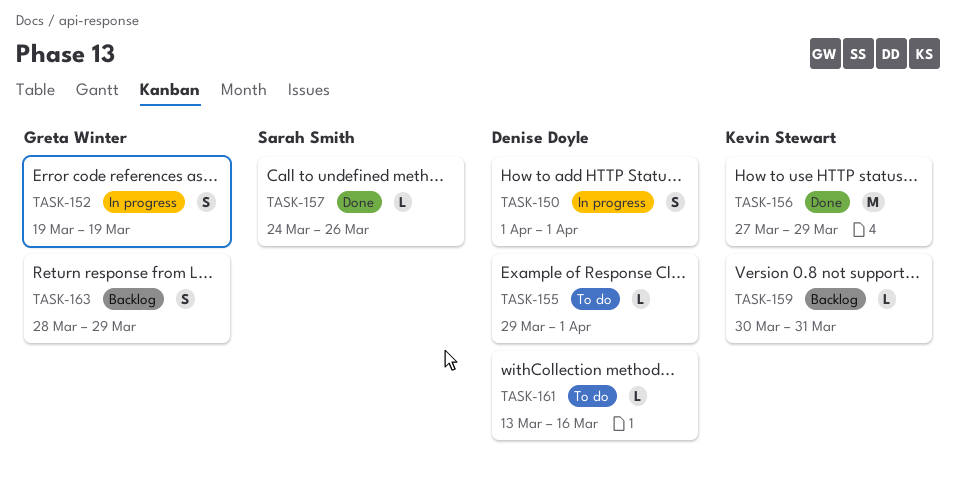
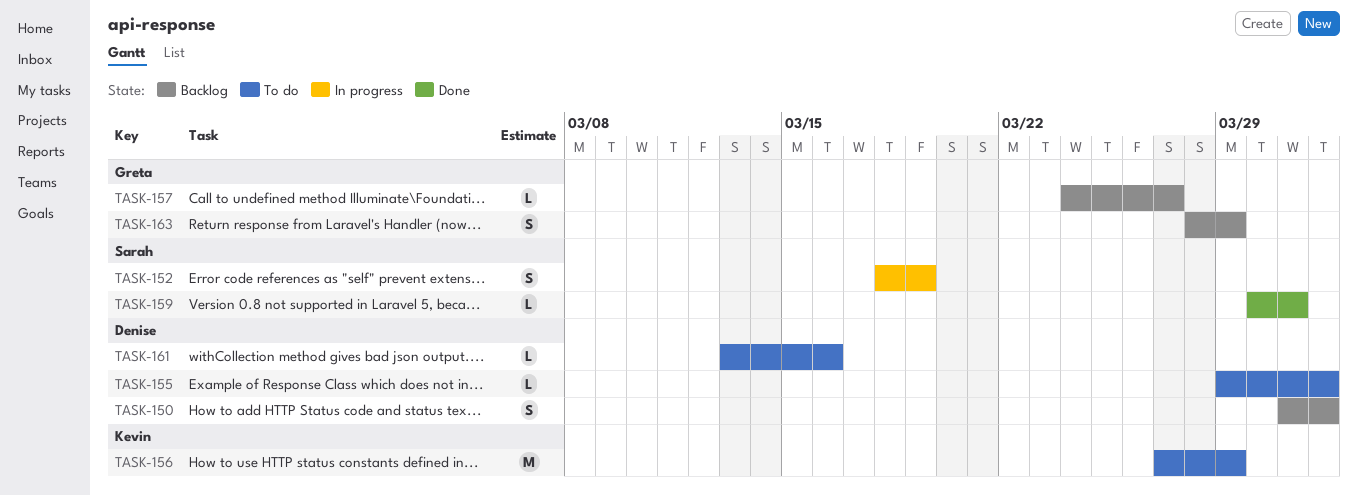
TASK-150, status: In progress -> Backlog
TASK-150, start: Apr 1 -> Mar 31
TASK-152, owner: Greta Winter -> Sarah Smith
TASK-152, start: Mar 19 -> Mar 18
TASK-156, status: Done -> To do
TASK-157, status: Done -> Backlog
TASK-157, owner: Sarah Smith -> Greta Winter
TASK-157, due: Mar 26 -> Mar 27
TASK-159, status: Backlog -> Done
TASK-159, owner: Kevin Stewart -> Sarah Smith

